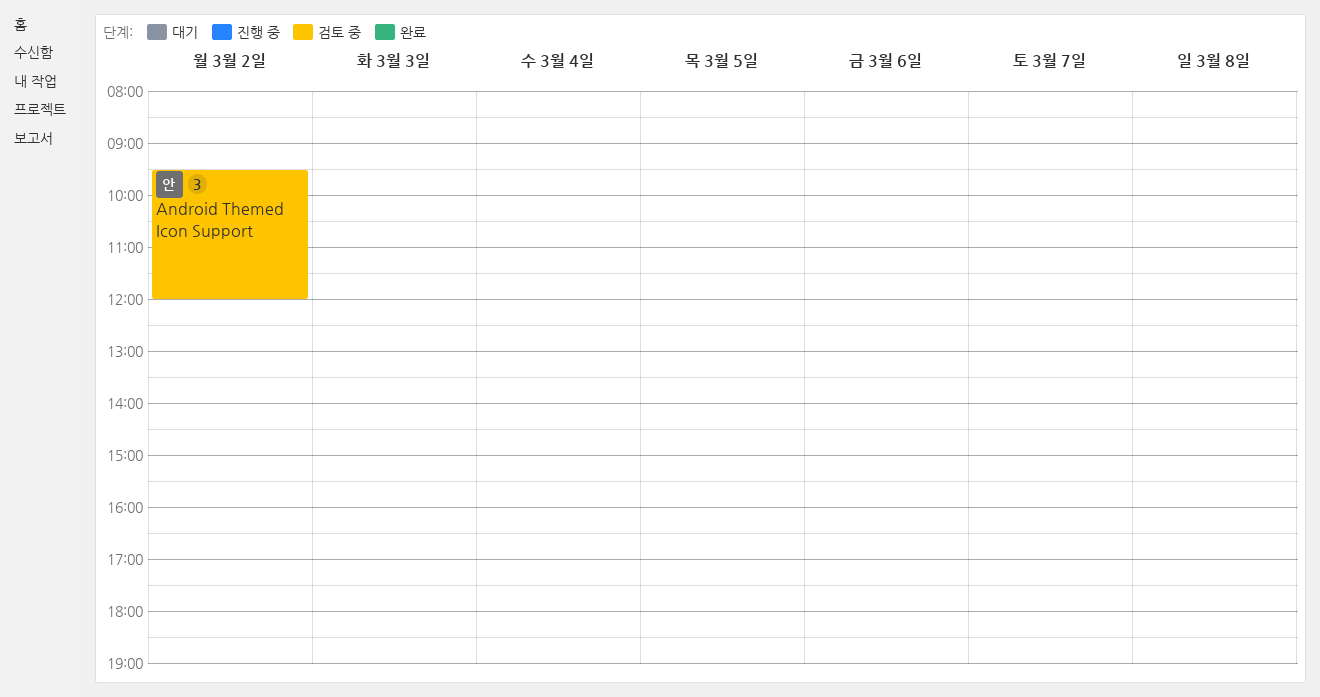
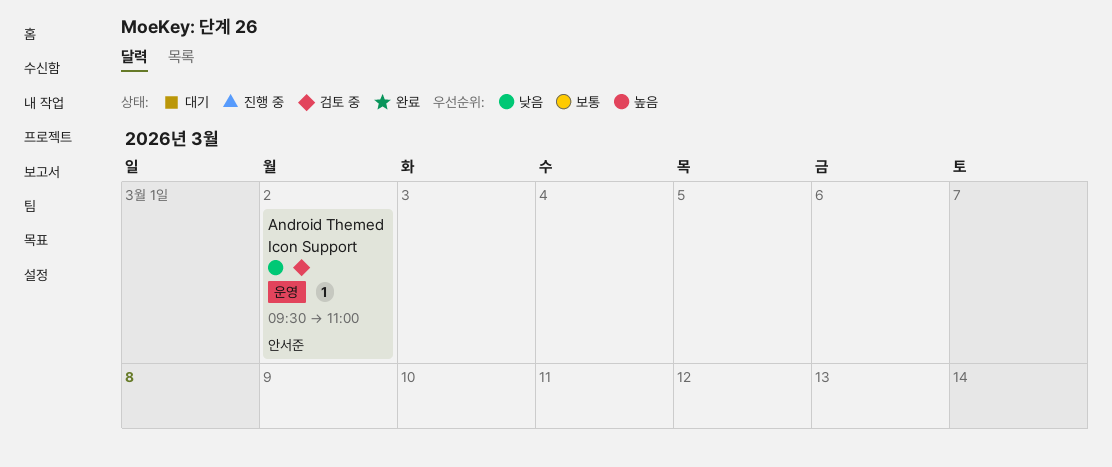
Android Themed Icon Support, estimate: 3 -> 1
Android Themed Icon Support, ends: 12:00 -> 11:00

